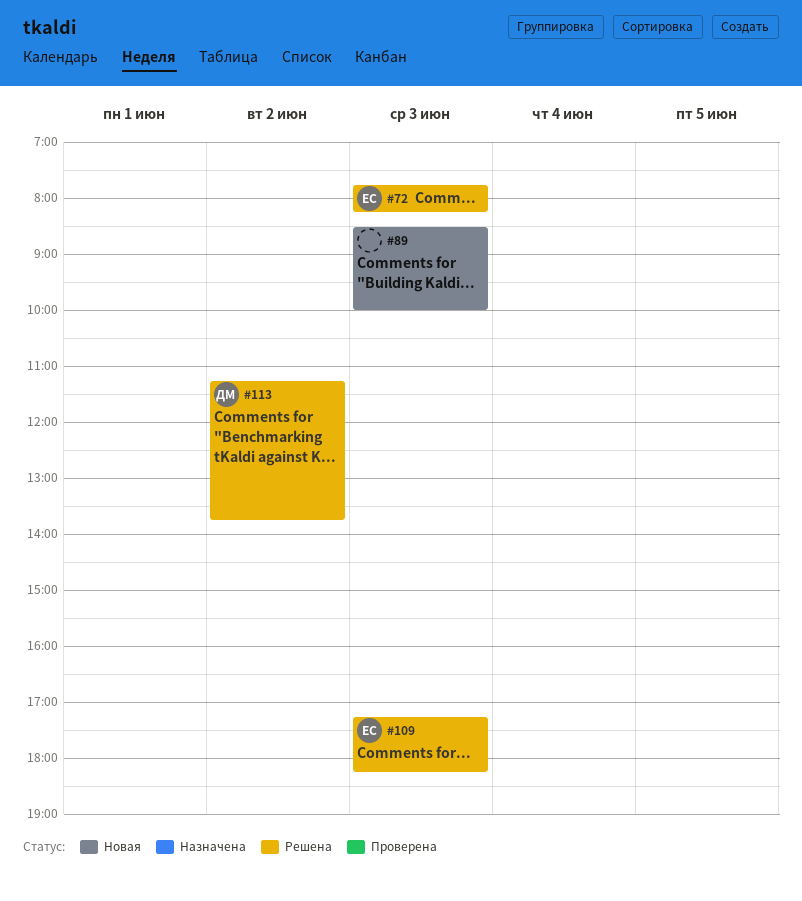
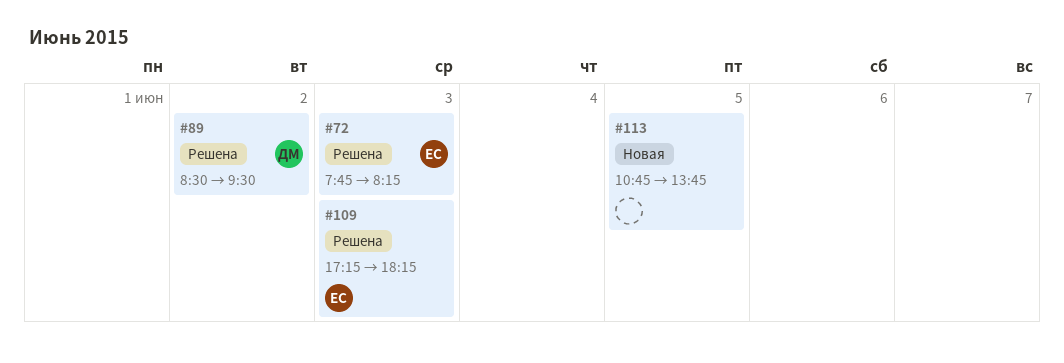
#89, status: Новая -> Решена
#89, owner: none -> ДМ
#89, day: Jun 3 -> Jun 2
#89, ends: 10:00 -> 09:30
#113, status: Решена -> Новая
#113, owner: ДМ -> none
#113, day: Jun 2 -> Jun 5
#113, begins: 11:15 -> 10:45

